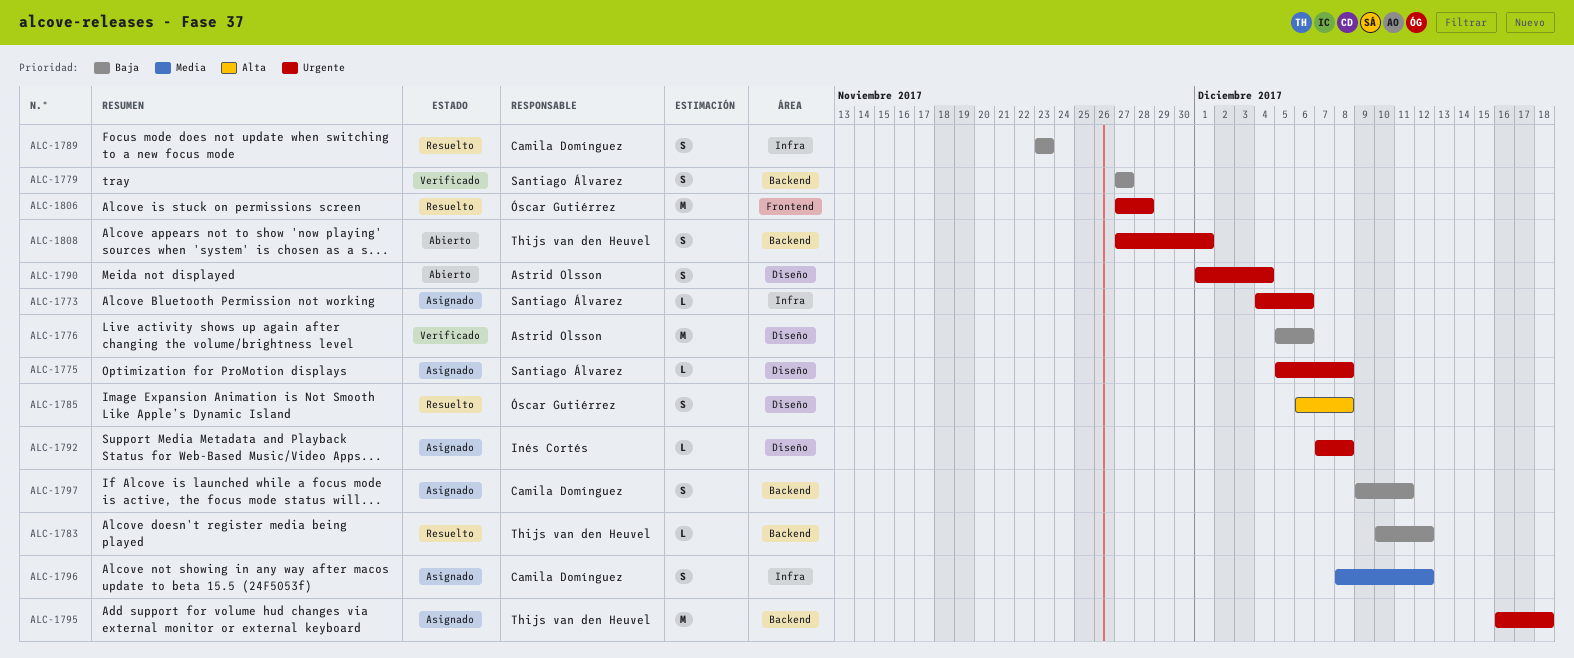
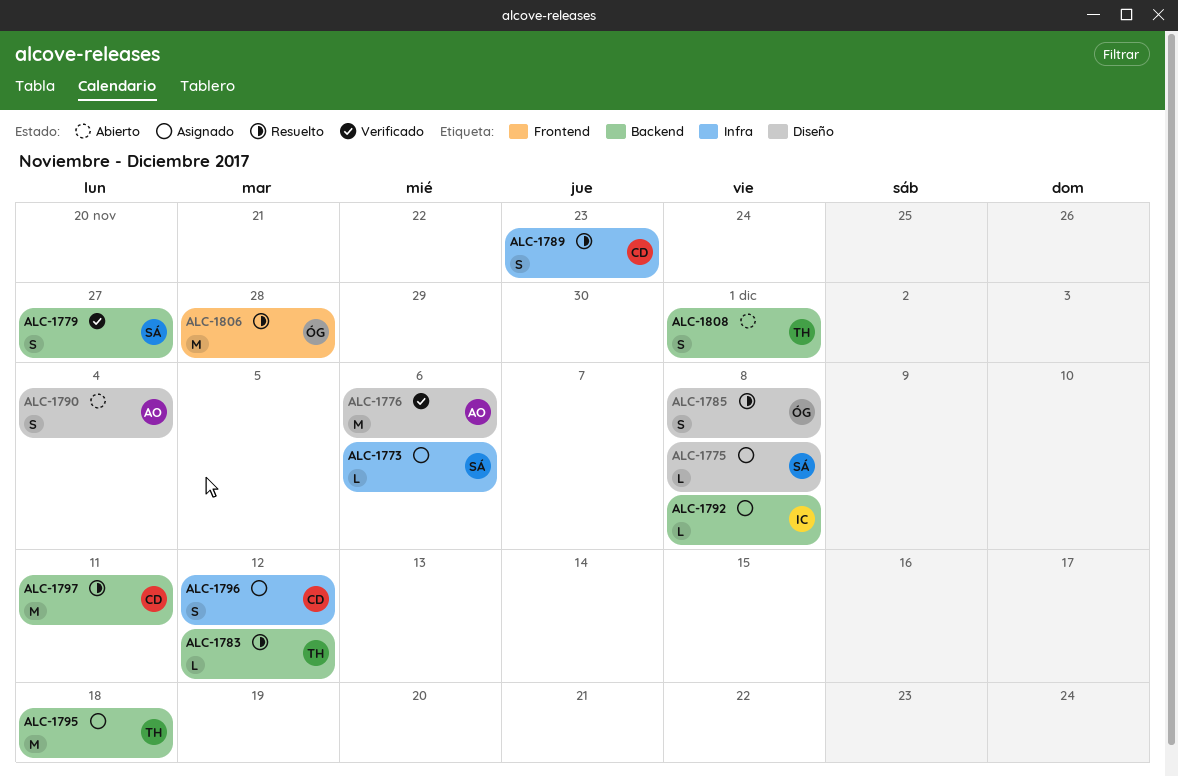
ALC-1792, label: Diseño -> Backend
ALC-1797, status: Asignado -> Resuelto
ALC-1797, estimate: S -> M

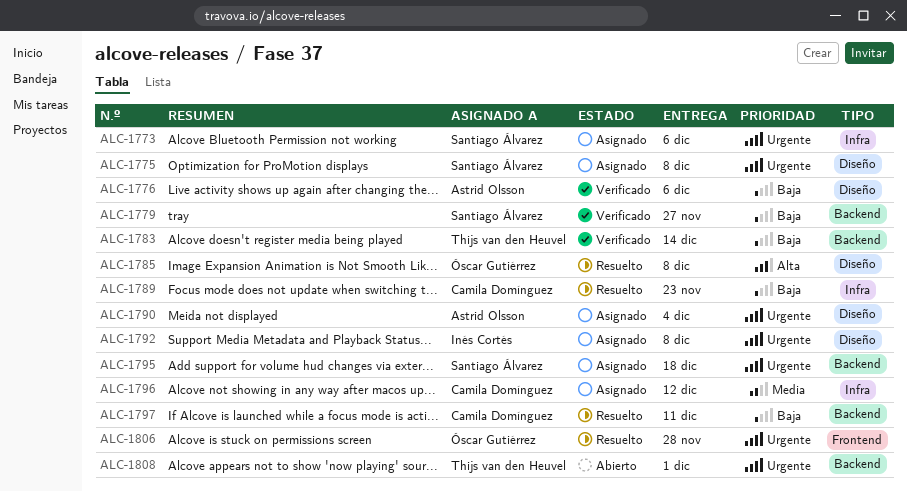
ALC-1783, status: Resuelto -> Verificado
ALC-1783, due: Dec 12 -> Dec 14
ALC-1790, status: Abierto -> Asignado
ALC-1792, label: Backend -> Diseño
ALC-1795, owner: Thijs van den Heuvel -> Santiago Álvarez

